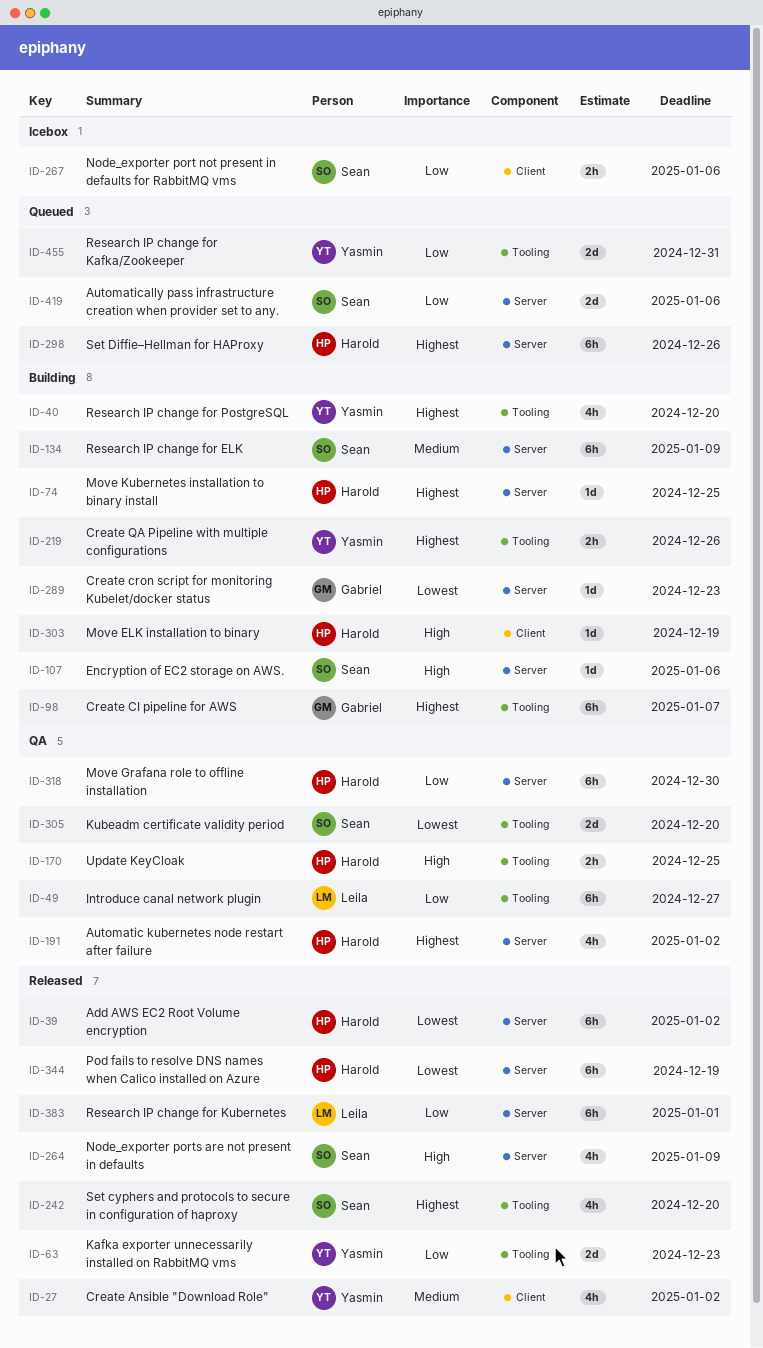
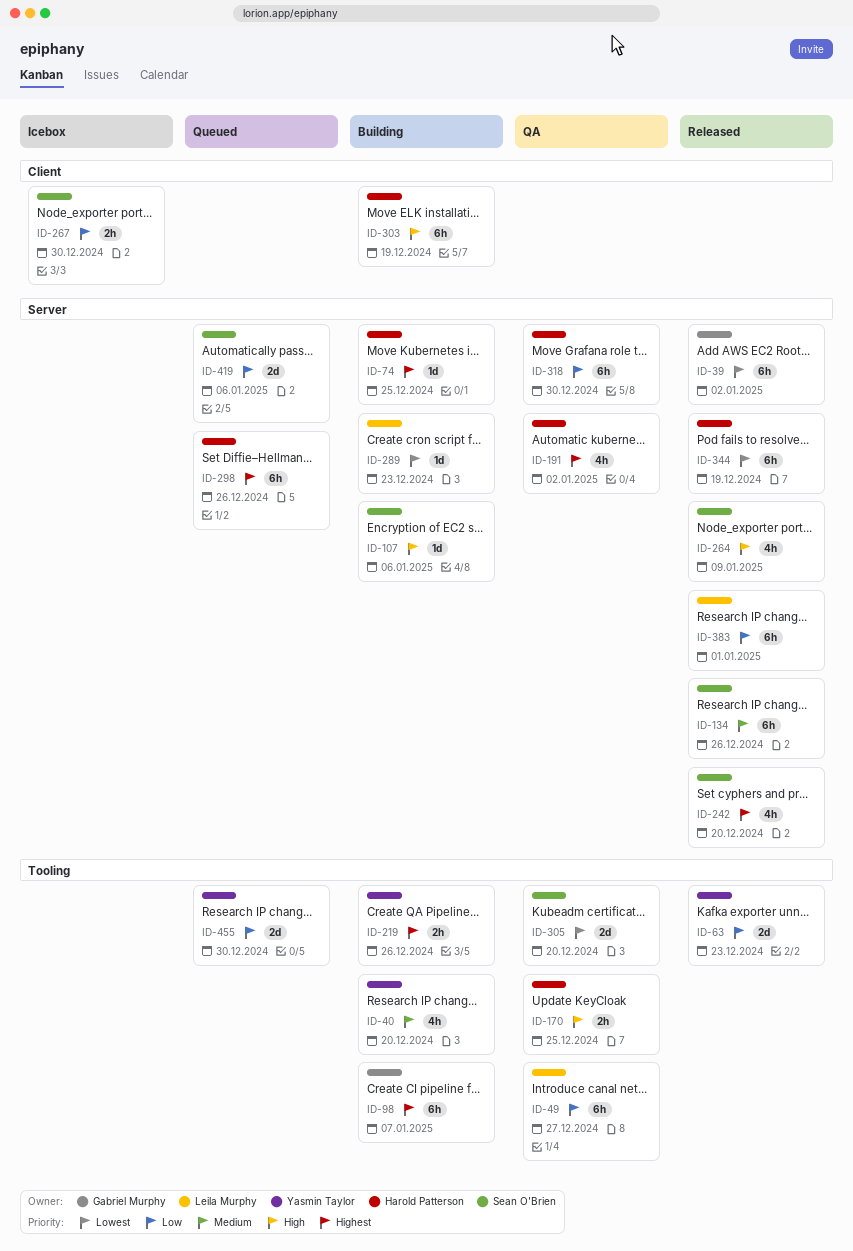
ID-27: present -> none
ID-39, owner: Harold Patterson -> Gabriel Murphy
ID-40, priority: Highest -> Medium
ID-134, status: Building -> Released
ID-134, due: Jan 9 -> Dec 26
ID-242, label: Tooling -> Server
ID-267, due: Jan 6 -> Dec 30
ID-289, owner: Gabriel Murphy -> Leila Murphy
ID-303, estimate: 1d -> 6h
ID-455, due: Dec 31 -> Dec 30

